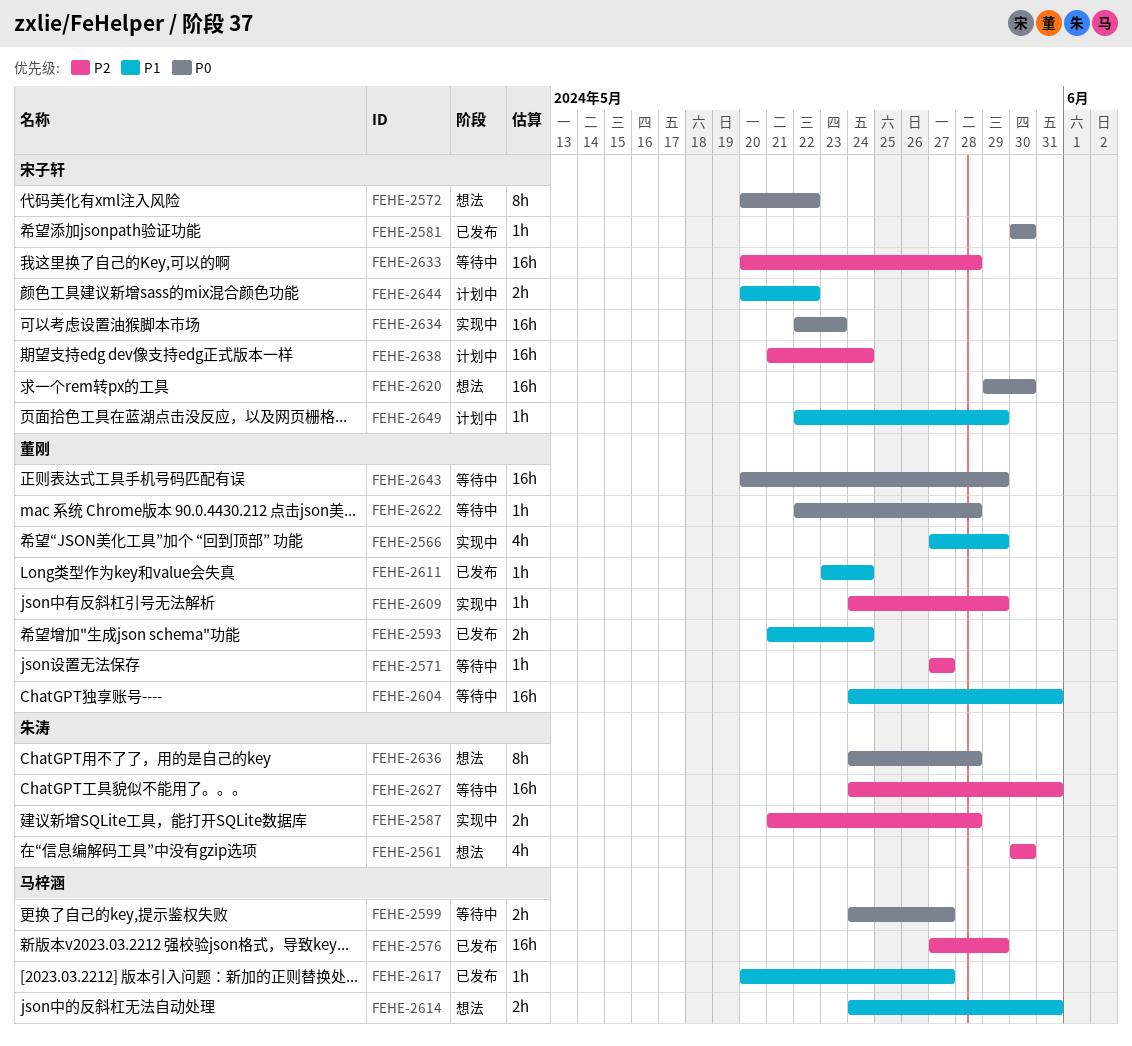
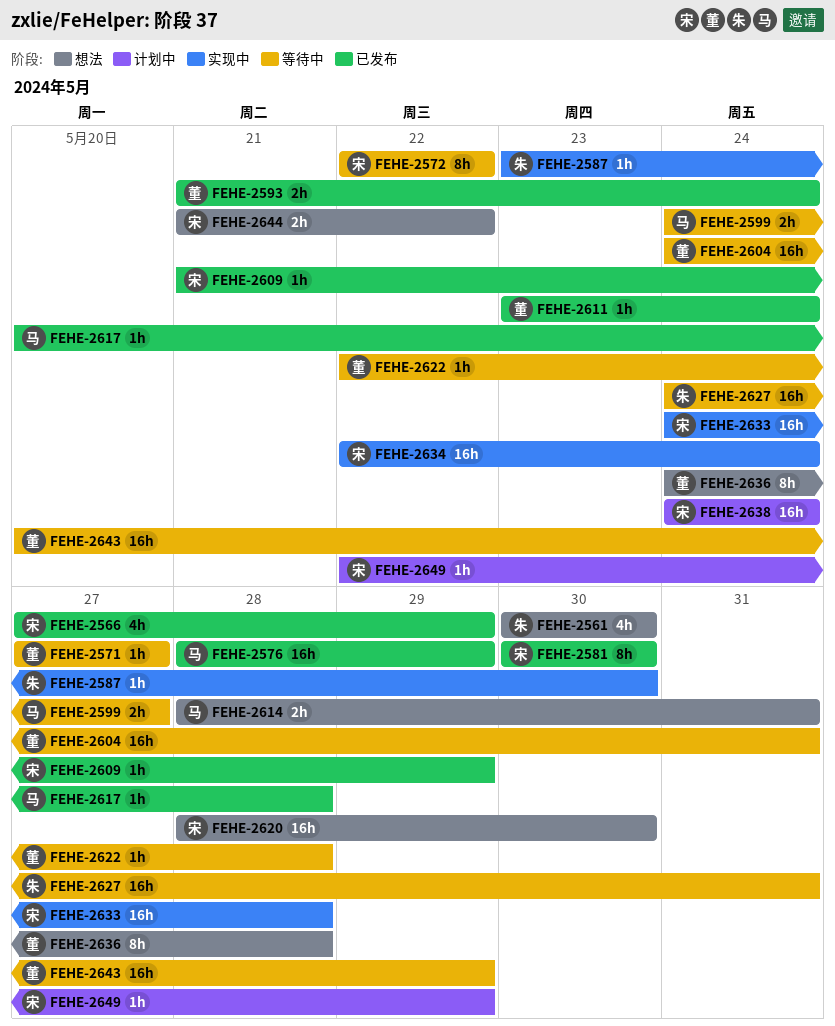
FEHE-2566, status: 实现中 -> 已发布
FEHE-2566, owner: 董刚 -> 宋子轩
FEHE-2572, status: 想法 -> 等待中
FEHE-2572, start: May 20 -> May 22
FEHE-2576, start: May 27 -> May 28
FEHE-2581, estimate: 1h -> 8h
FEHE-2587, estimate: 2h -> 1h
FEHE-2587, start: May 21 -> May 23
FEHE-2587, due: May 28 -> May 30
FEHE-2609, status: 实现中 -> 已发布
FEHE-2609, owner: 董刚 -> 宋子轩
FEHE-2609, start: May 24 -> May 21
FEHE-2614, start: May 24 -> May 28
FEHE-2617, due: May 27 -> May 28
FEHE-2620, start: May 29 -> May 28
FEHE-2633, status: 等待中 -> 实现中
FEHE-2633, start: May 20 -> May 24
FEHE-2634, due: May 23 -> May 24
FEHE-2636, owner: 朱涛 -> 董刚
FEHE-2638, start: May 21 -> May 24
FEHE-2644, status: 计划中 -> 想法
FEHE-2644, start: May 20 -> May 21

